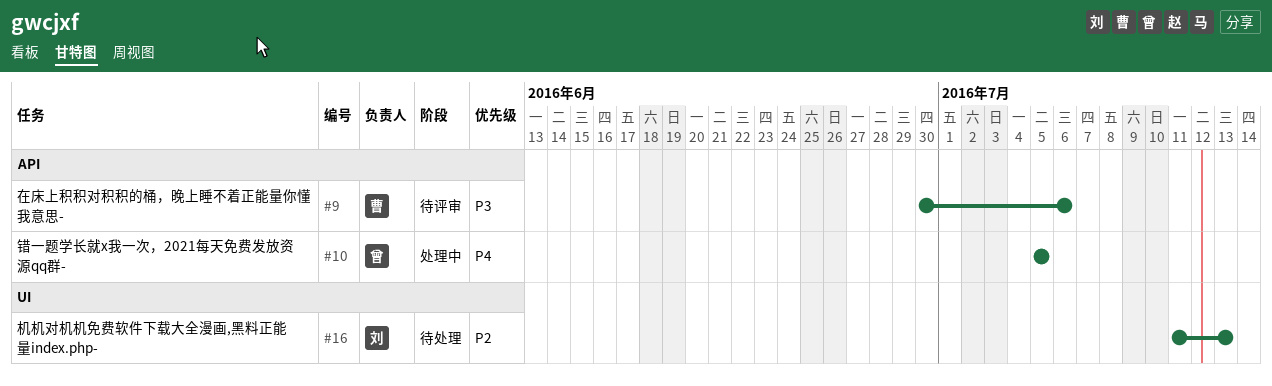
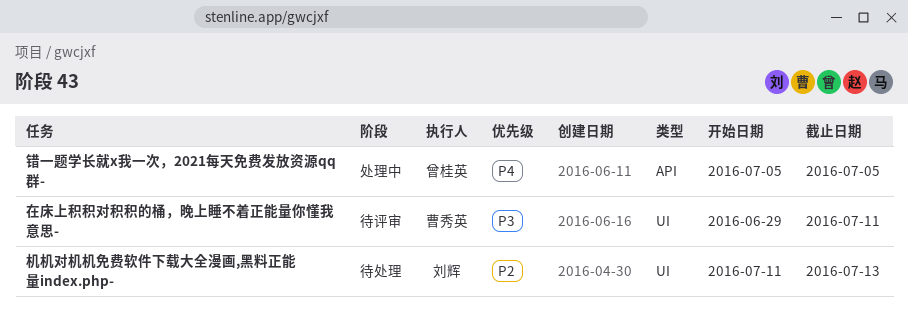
在床上积积对积积的桶，晚上睡不着正能量你懂我意思-, label: API -> UI
在床上积积对积积的桶，晚上睡不着正能量你懂我意思-, start: Jun 30 -> Jun 29
在床上积积对积积的桶，晚上睡不着正能量你懂我意思-, due: Jul 6 -> Jul 11

